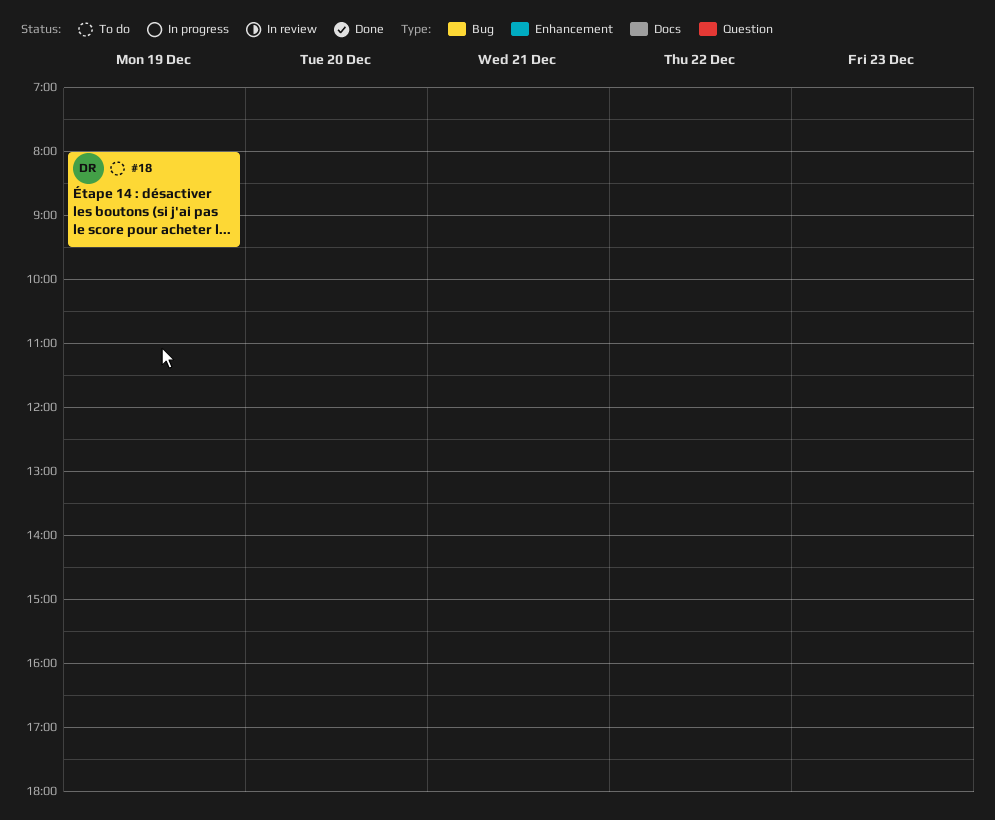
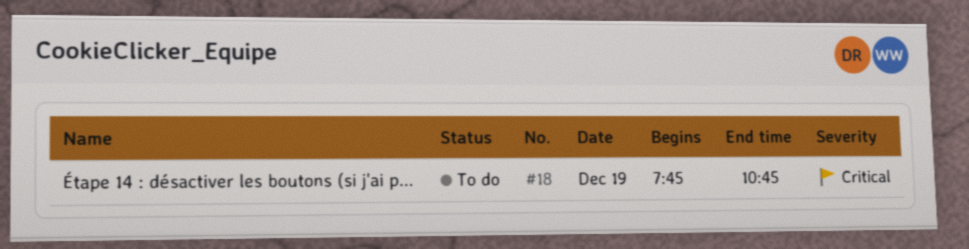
#18, begins: 08:00 -> 07:45
#18, ends: 09:30 -> 10:45

